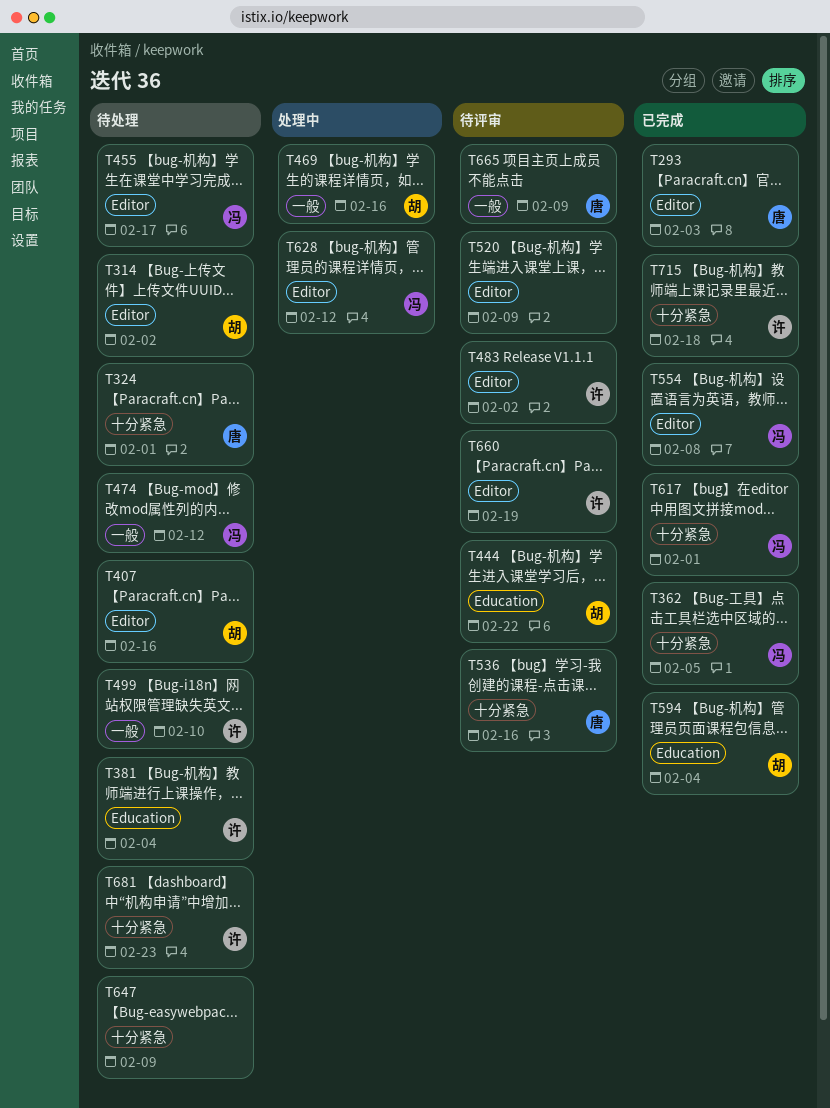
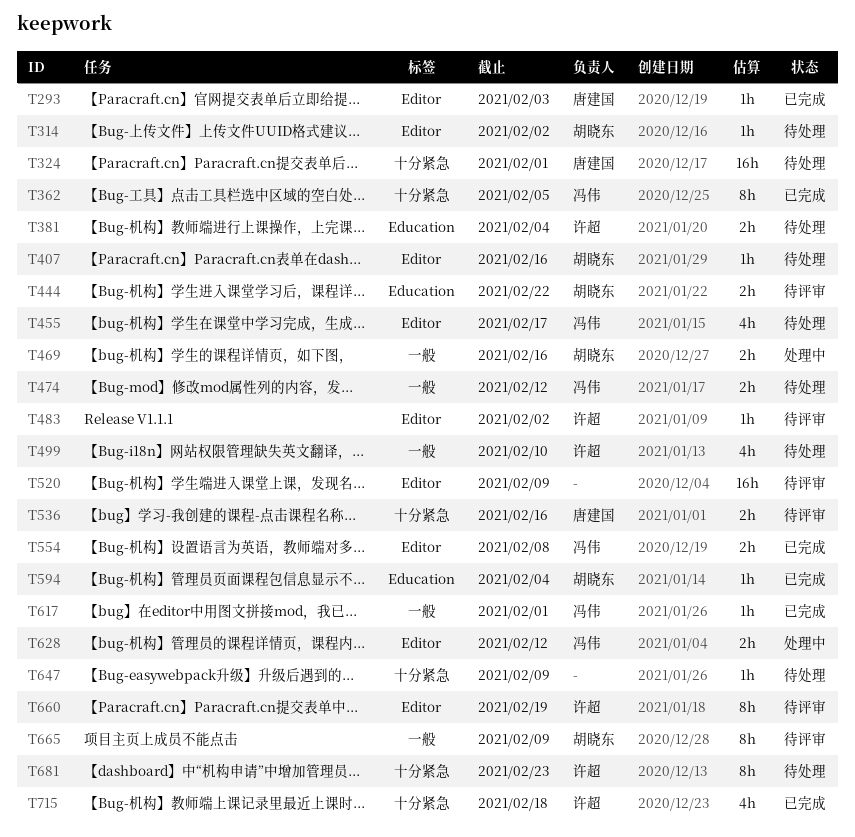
T617, label: 十分紧急 -> 一般
T665, owner: 唐建国 -> 胡晓东

